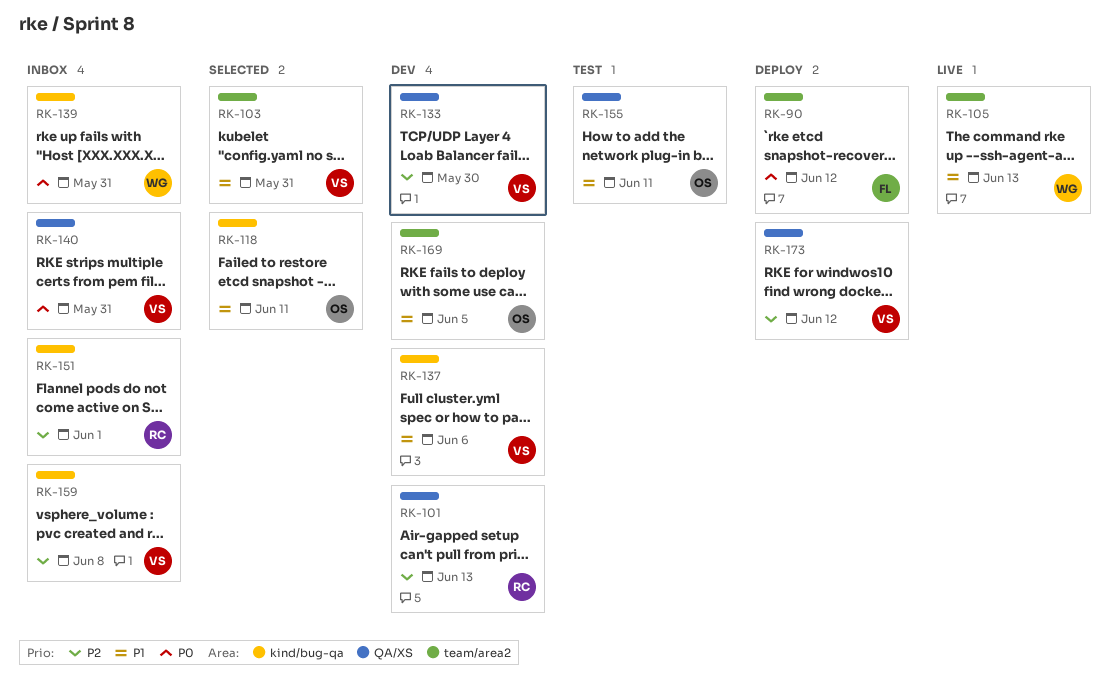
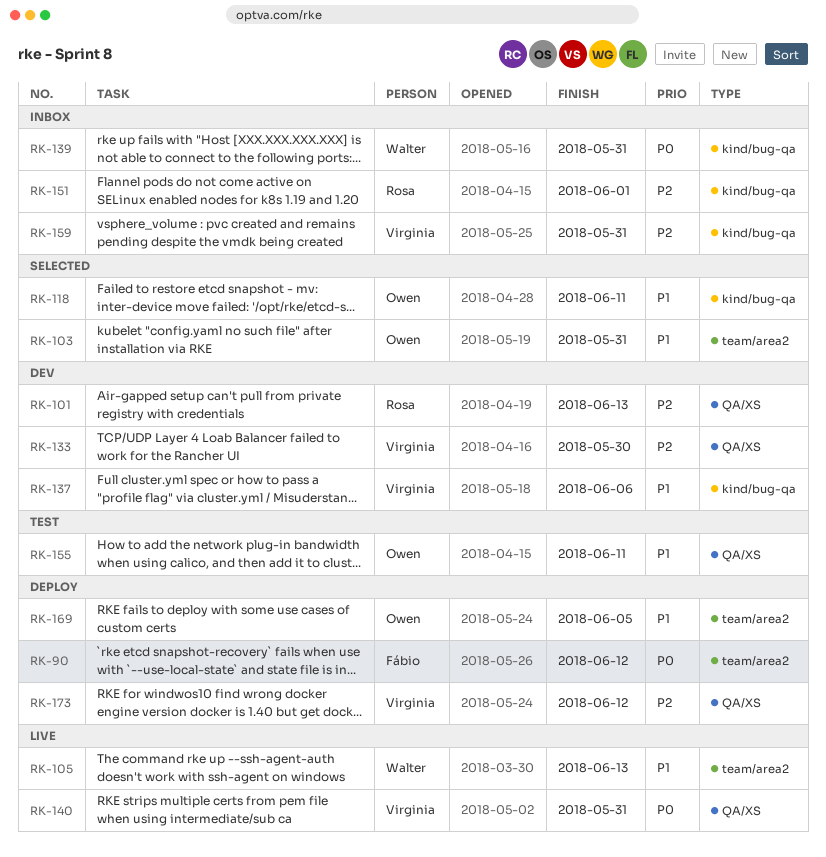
RK-103, owner: Virginia -> Owen
RK-140, status: Inbox -> Live
RK-159, due: Jun 8 -> May 31
RK-169, status: Dev -> Deploy

